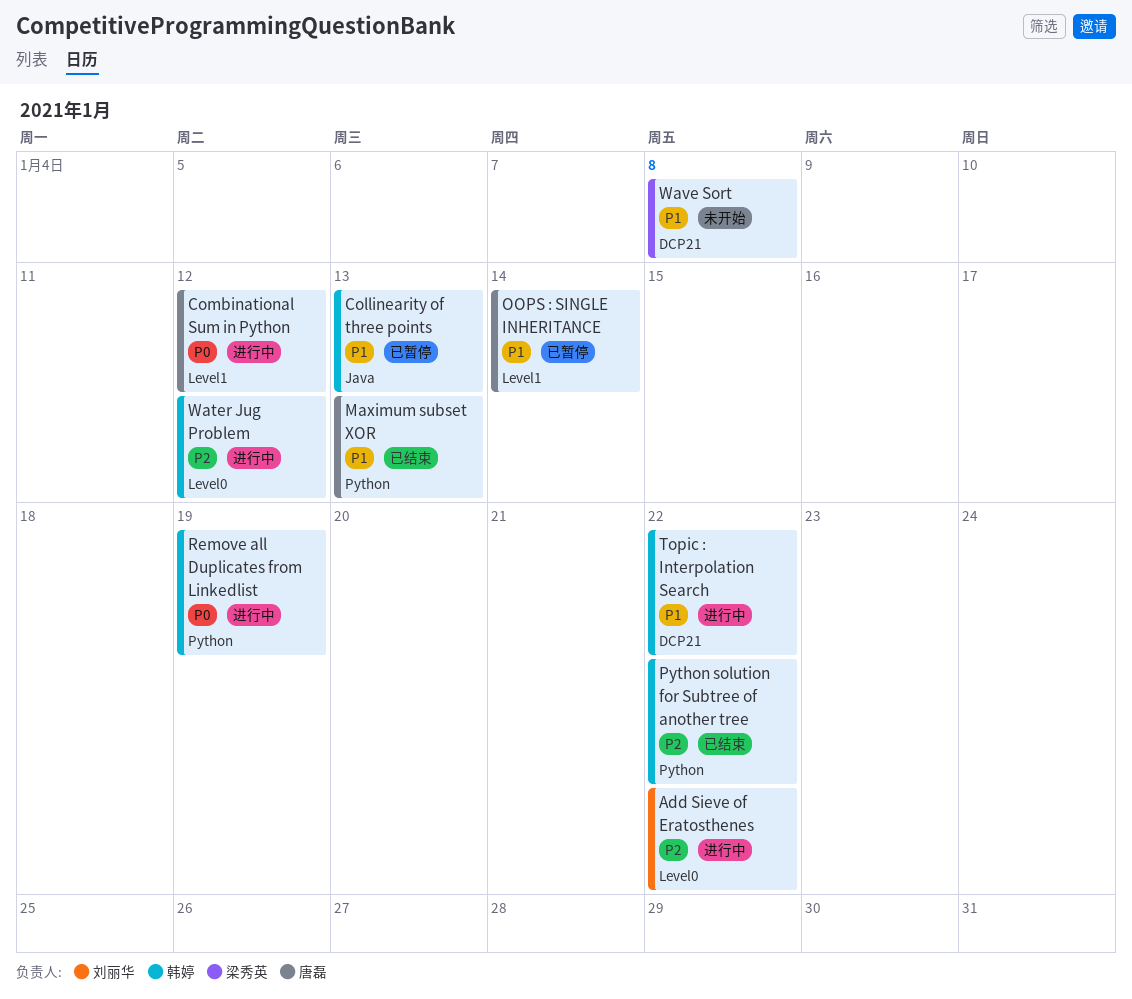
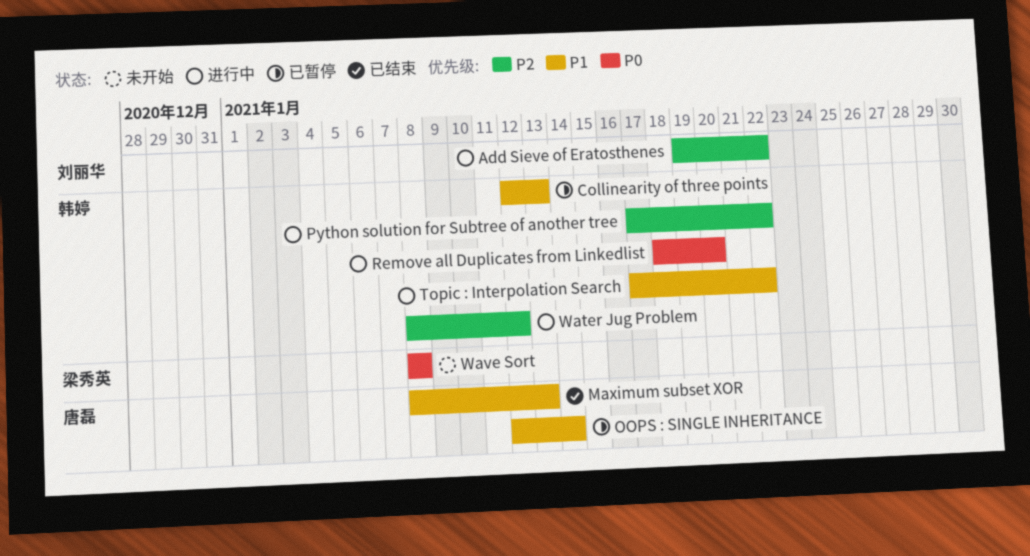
Combinational Sum in Python: present -> none
Python solution for Subtree of another tree, status: 已结束 -> 进行中
Remove all Duplicates from Linkedlist, due: Jan 19 -> Jan 20
Wave Sort, priority: P1 -> P0

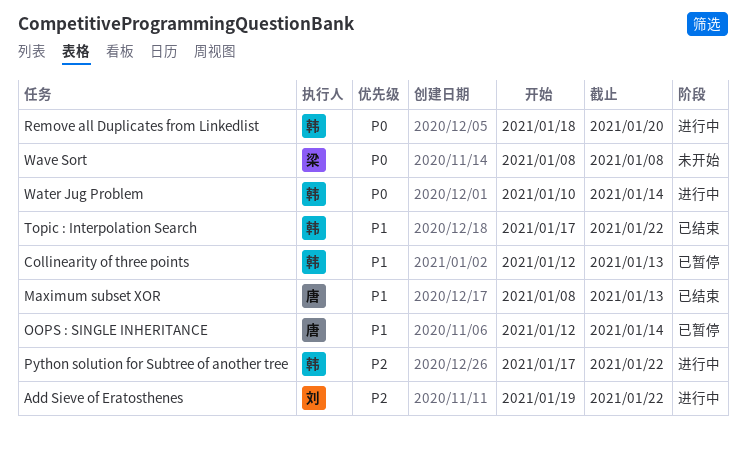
Topic : Interpolation Search, status: 进行中 -> 已结束
Water Jug Problem, priority: P2 -> P0
Water Jug Problem, start: Jan 8 -> Jan 10
Water Jug Problem, due: Jan 12 -> Jan 14

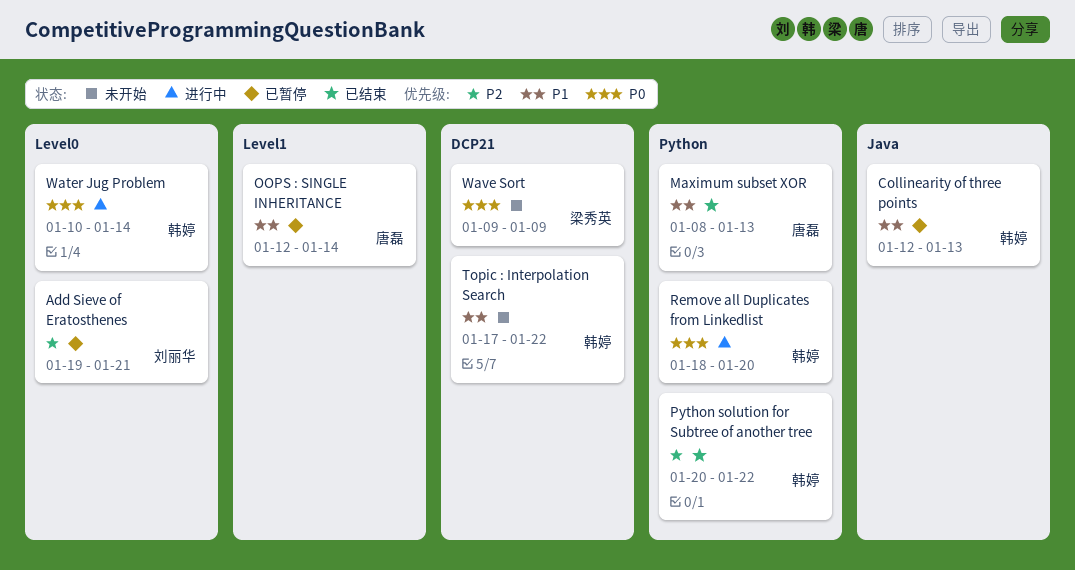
Add Sieve of Eratosthenes, status: 进行中 -> 已暂停
Add Sieve of Eratosthenes, due: Jan 22 -> Jan 21
Python solution for Subtree of another tree, status: 进行中 -> 已结束
Python solution for Subtree of another tree, start: Jan 17 -> Jan 20
Topic : Interpolation Search, status: 已结束 -> 未开始
Wave Sort, start: Jan 8 -> Jan 9
Wave Sort, due: Jan 8 -> Jan 9

